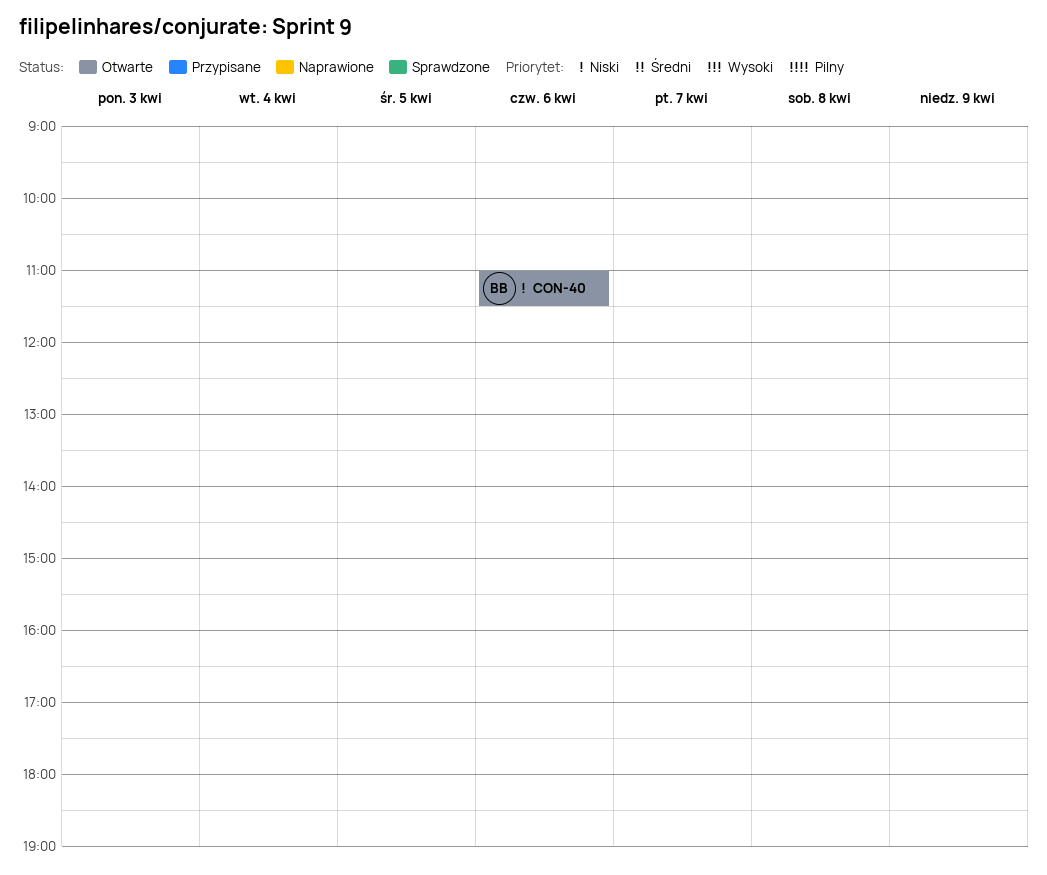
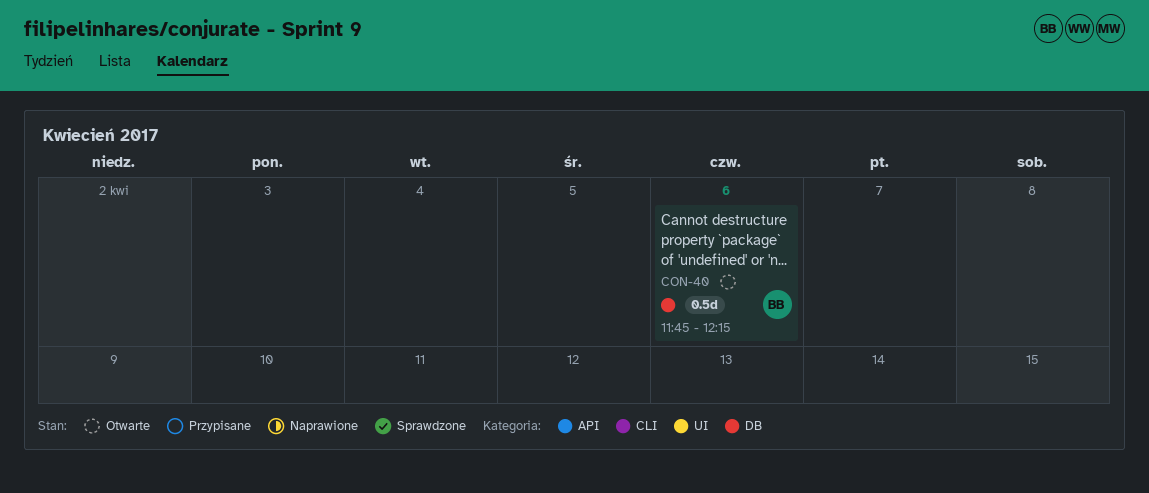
CON-40, begins: 11:00 -> 11:45
CON-40, ends: 11:30 -> 12:15

